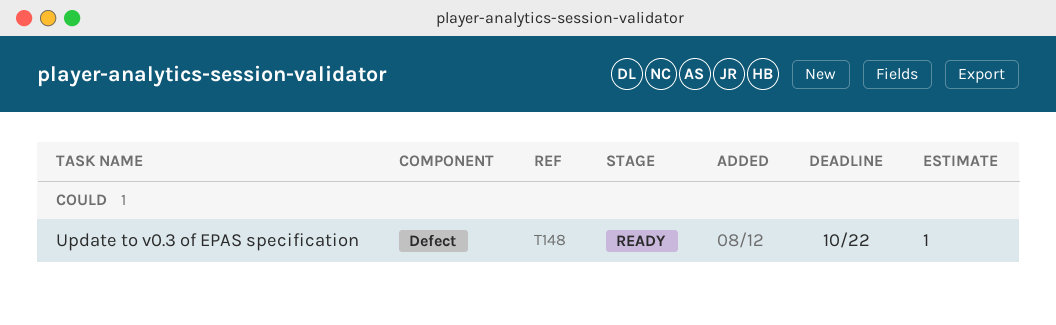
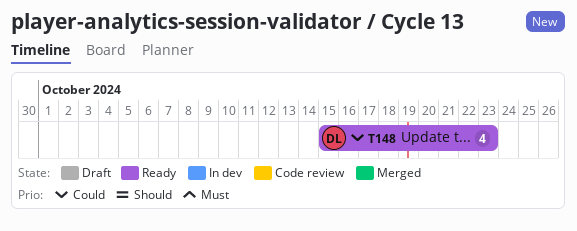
T148, estimate: 1 -> 4
T148, due: Oct 22 -> Oct 23

